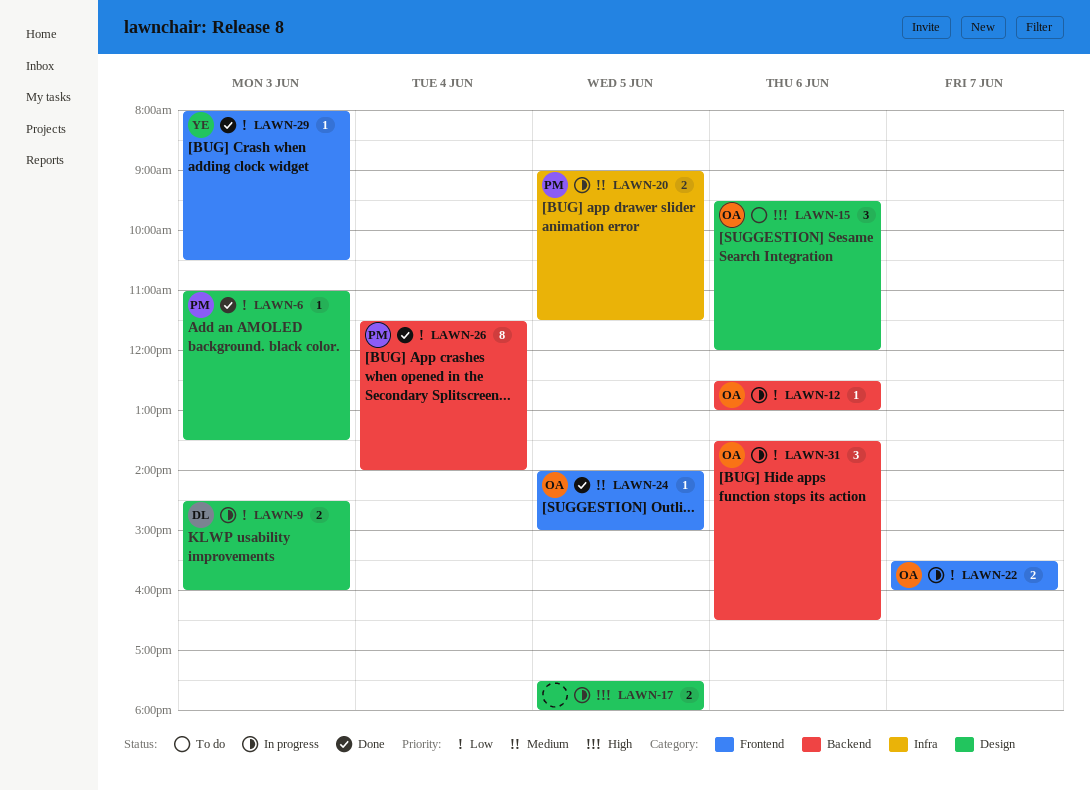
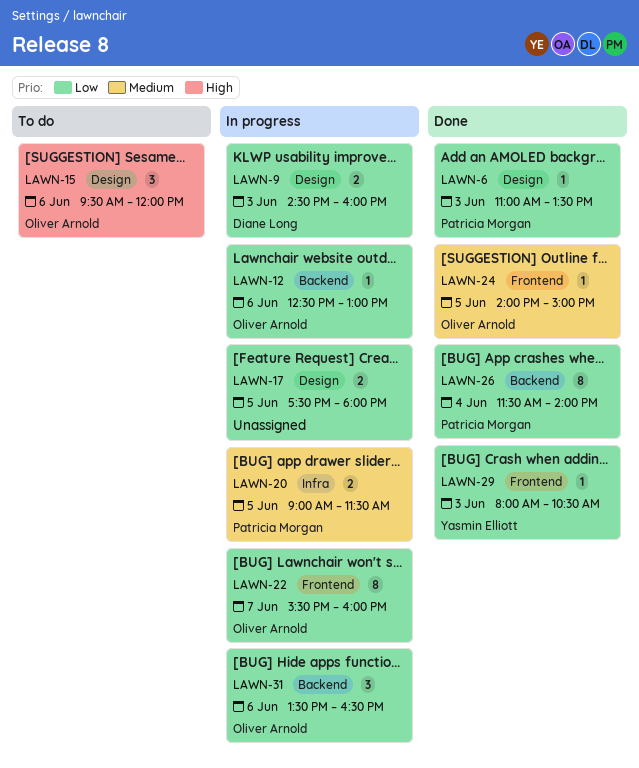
LAWN-17, priority: High -> Low
LAWN-22, estimate: 2 -> 8

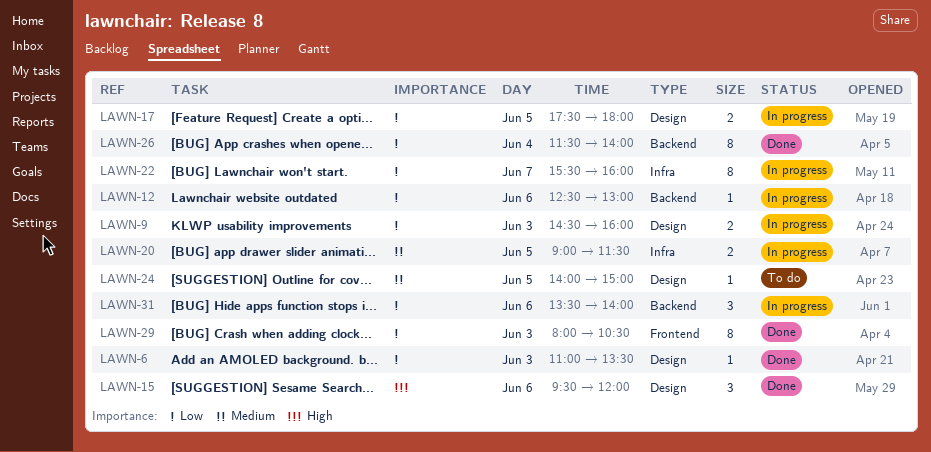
LAWN-15, status: To do -> Done
LAWN-22, label: Frontend -> Infra
LAWN-24, status: Done -> To do
LAWN-24, label: Frontend -> Design
LAWN-29, estimate: 1 -> 8
LAWN-31, ends: 16:30 -> 14:00

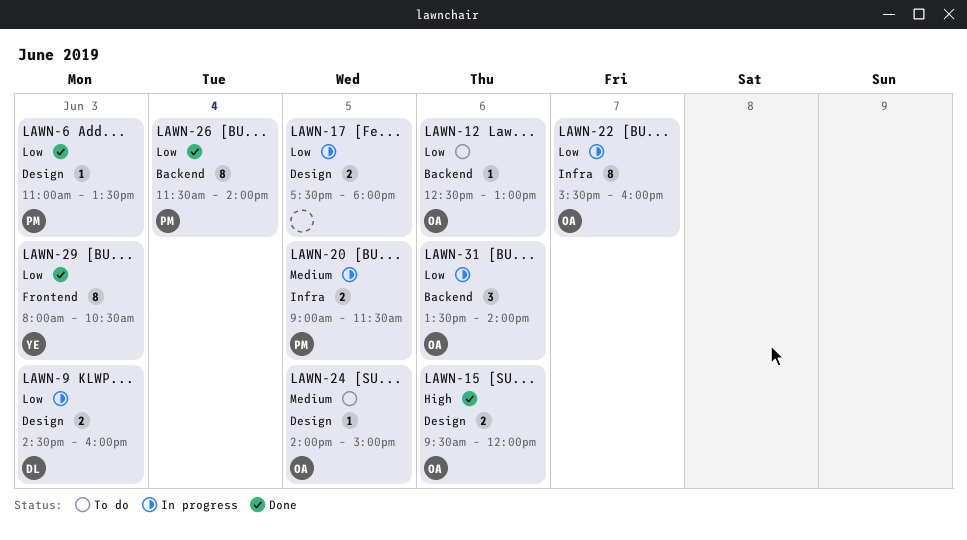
LAWN-12, status: In progress -> To do
LAWN-15, estimate: 3 -> 2

